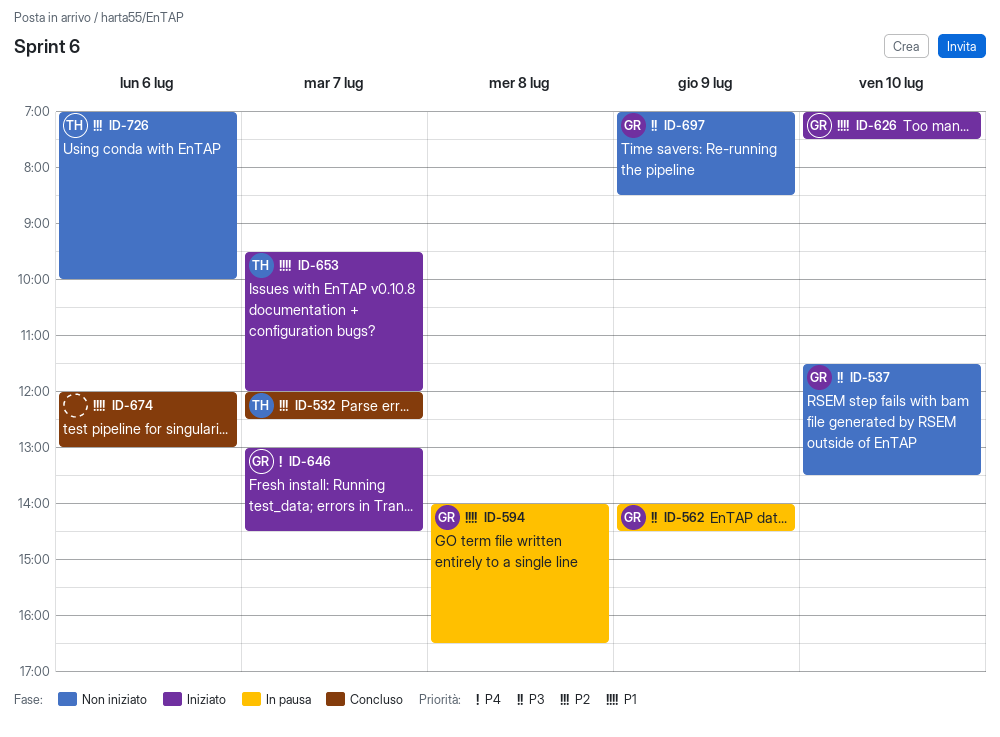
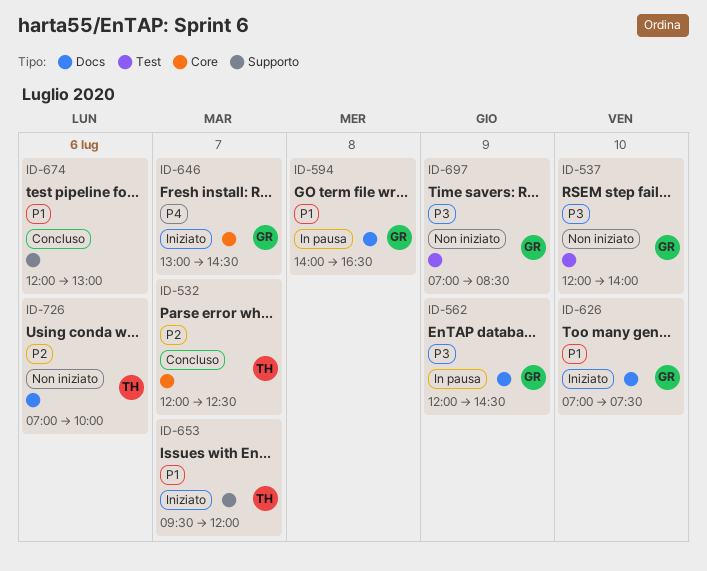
ID-537, begins: 11:30 -> 12:00
ID-537, ends: 13:30 -> 14:00
ID-562, begins: 14:00 -> 12:00

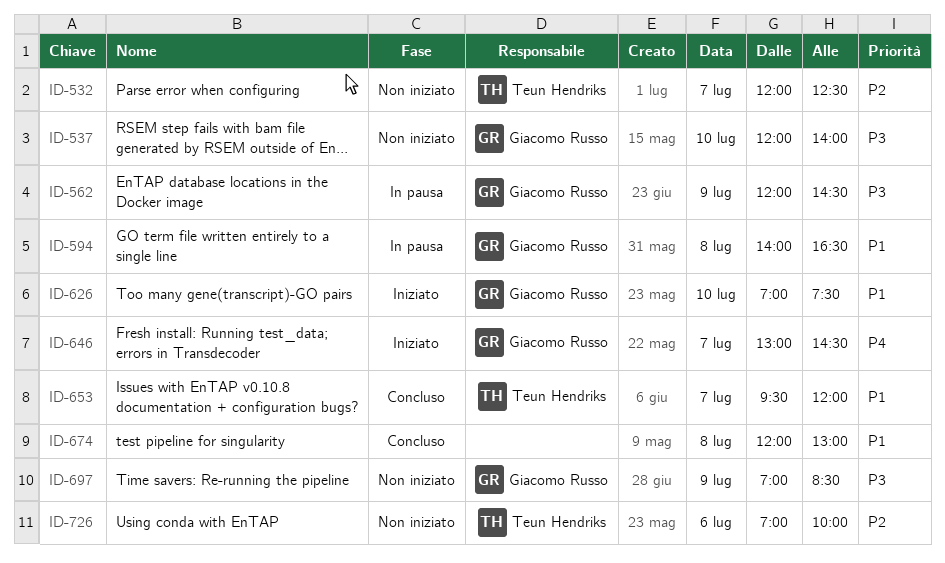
ID-532, status: Concluso -> Non iniziato
ID-653, status: Iniziato -> Concluso
ID-674, day: Jul 6 -> Jul 8

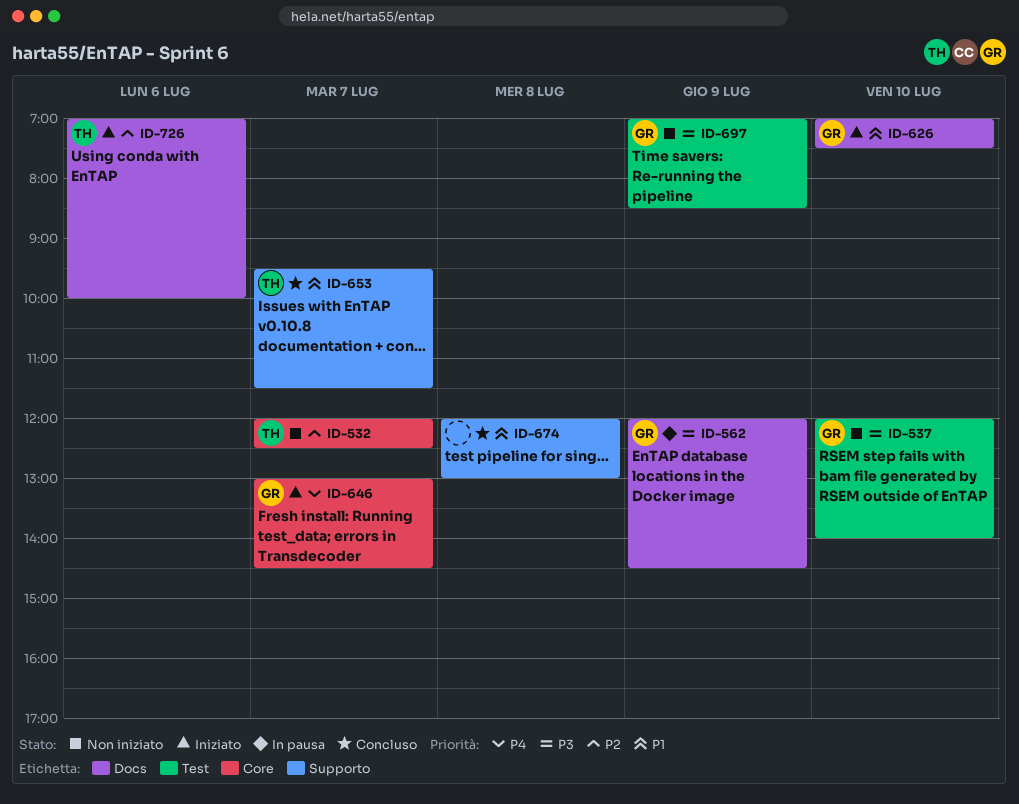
ID-594: present -> none
ID-653, ends: 12:00 -> 11:30
ID-726, status: Non iniziato -> Iniziato

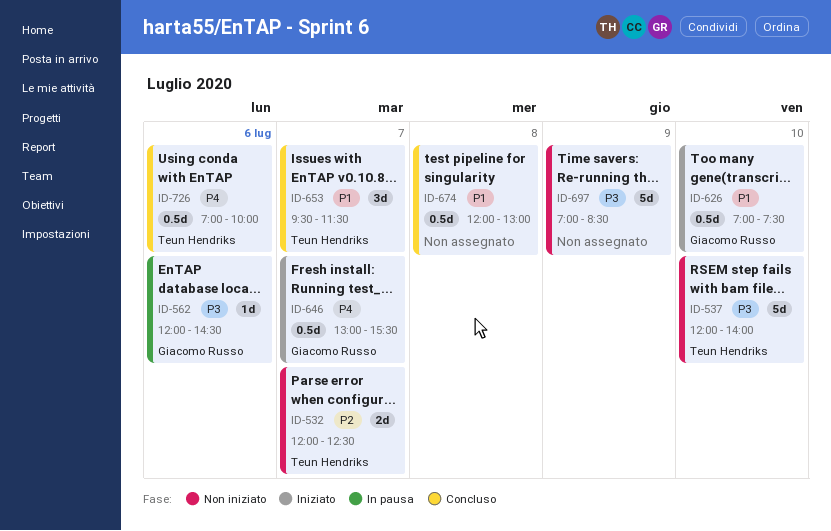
ID-537, owner: Giacomo Russo -> Teun Hendriks
ID-562, day: Jul 9 -> Jul 6
ID-646, ends: 14:30 -> 15:30
ID-697, owner: Giacomo Russo -> none
ID-726, status: Iniziato -> Concluso
ID-726, priority: P2 -> P4

